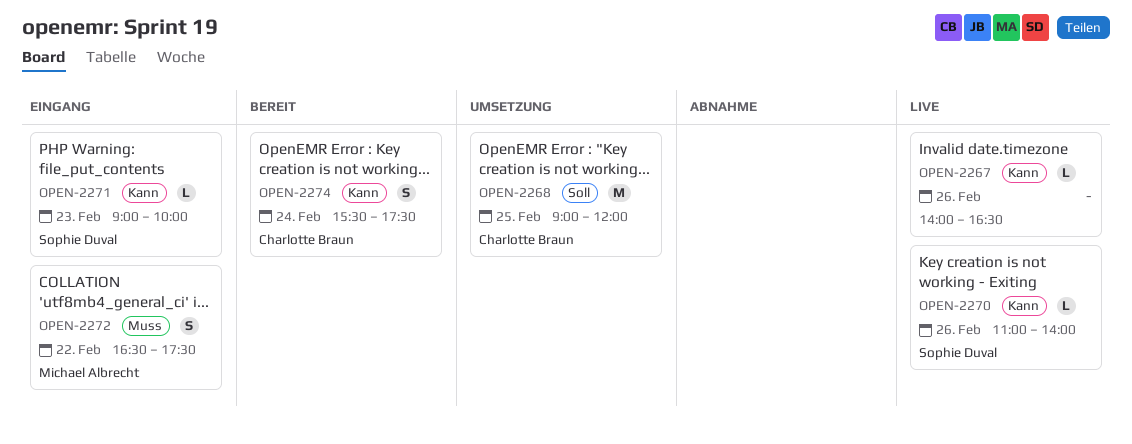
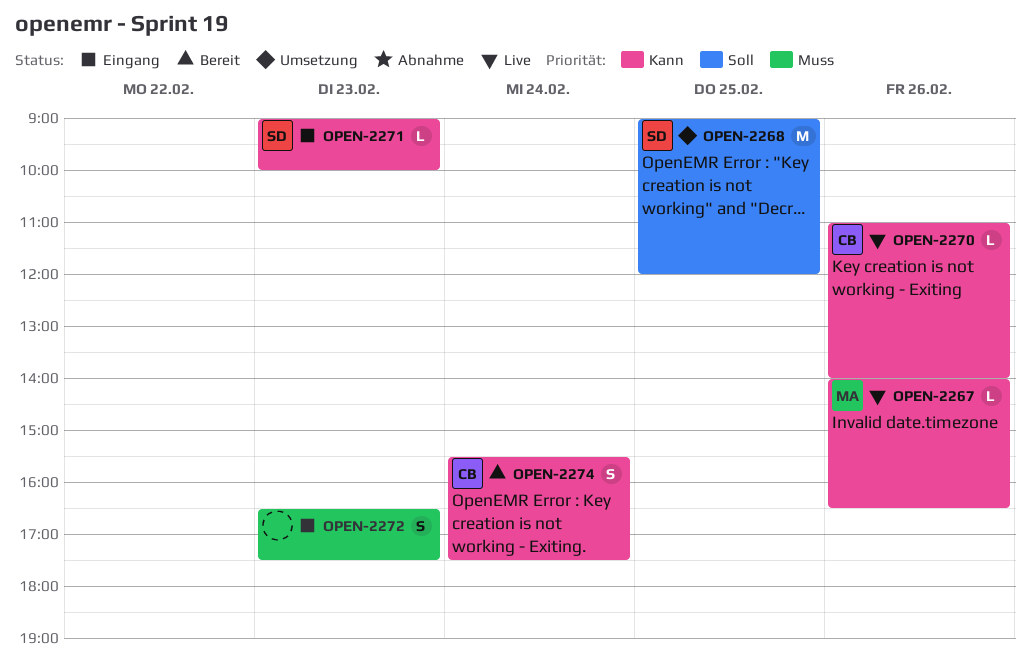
OPEN-2267, owner: none -> Michael Albrecht
OPEN-2268, owner: Charlotte Braun -> Sophie Duval
OPEN-2270, owner: Sophie Duval -> Charlotte Braun
OPEN-2272, owner: Michael Albrecht -> none
OPEN-2272, day: Feb 22 -> Feb 23

